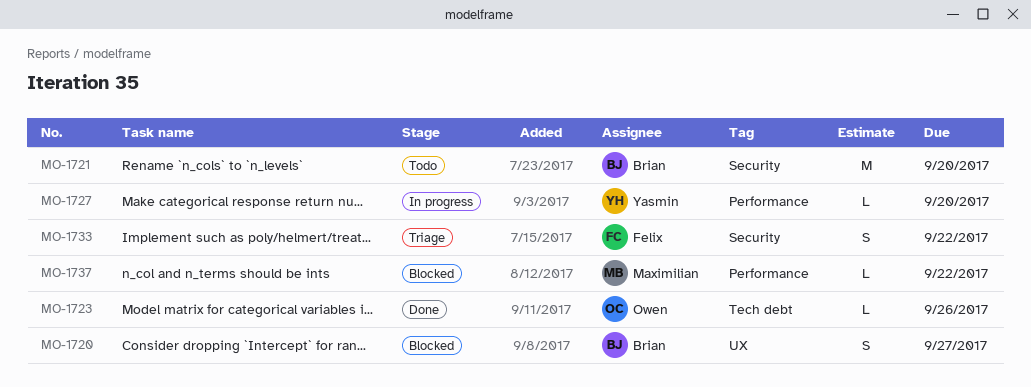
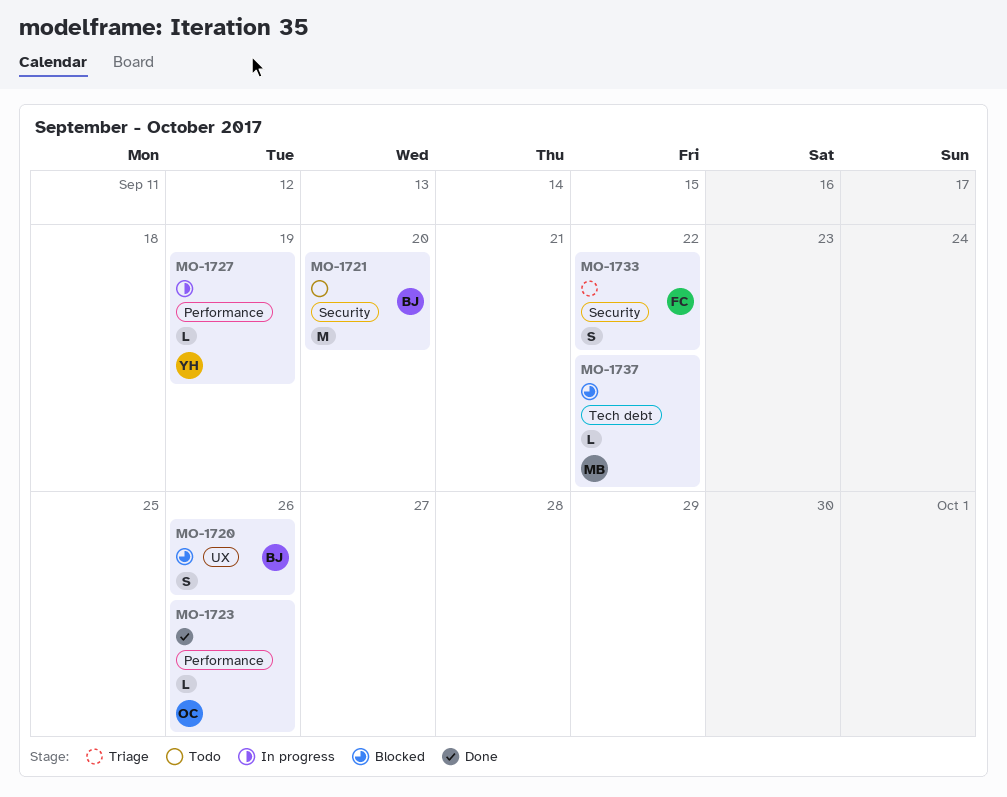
MO-1720, due: Sep 27 -> Sep 26
MO-1723, label: Tech debt -> Performance
MO-1727, due: Sep 20 -> Sep 19
MO-1737, label: Performance -> Tech debt

